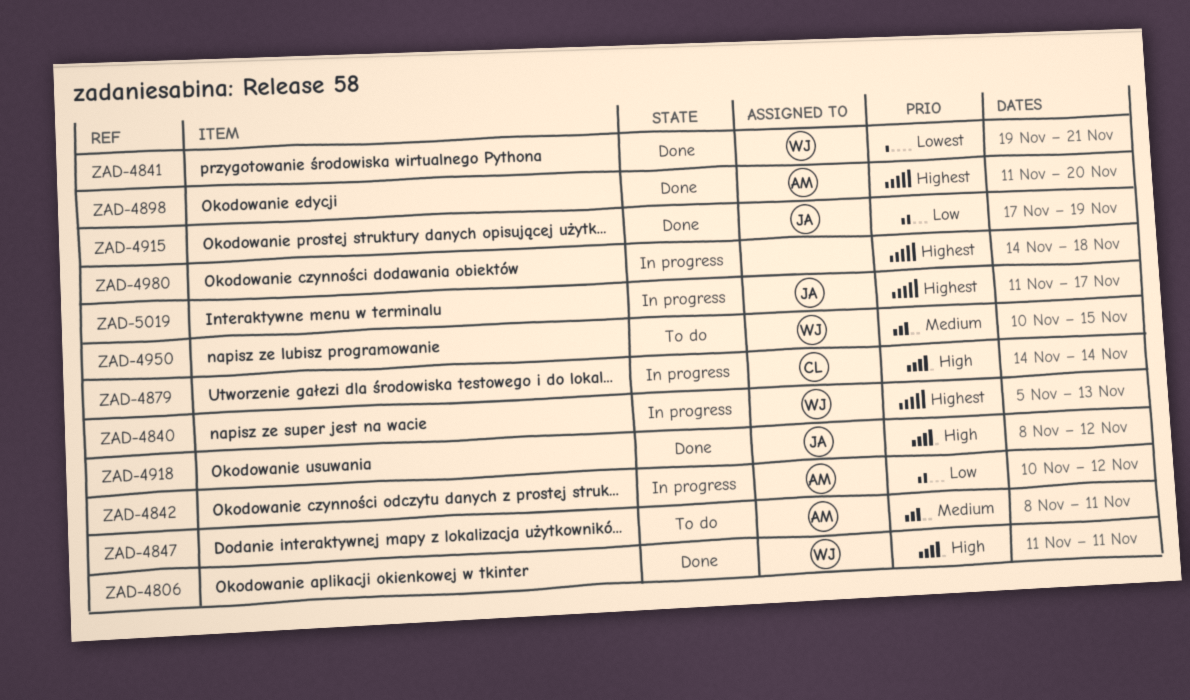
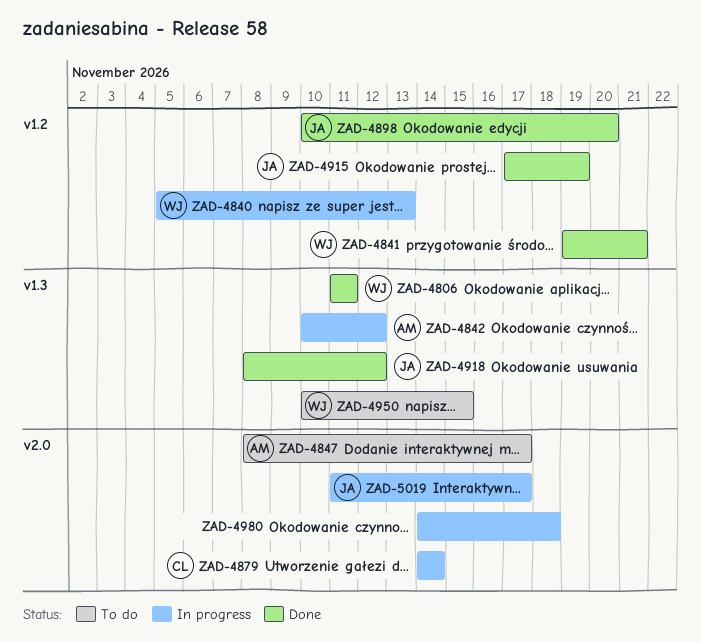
ZAD-4847, due: Nov 11 -> Nov 17
ZAD-4898, owner: AM -> JA
ZAD-4898, start: Nov 11 -> Nov 10

